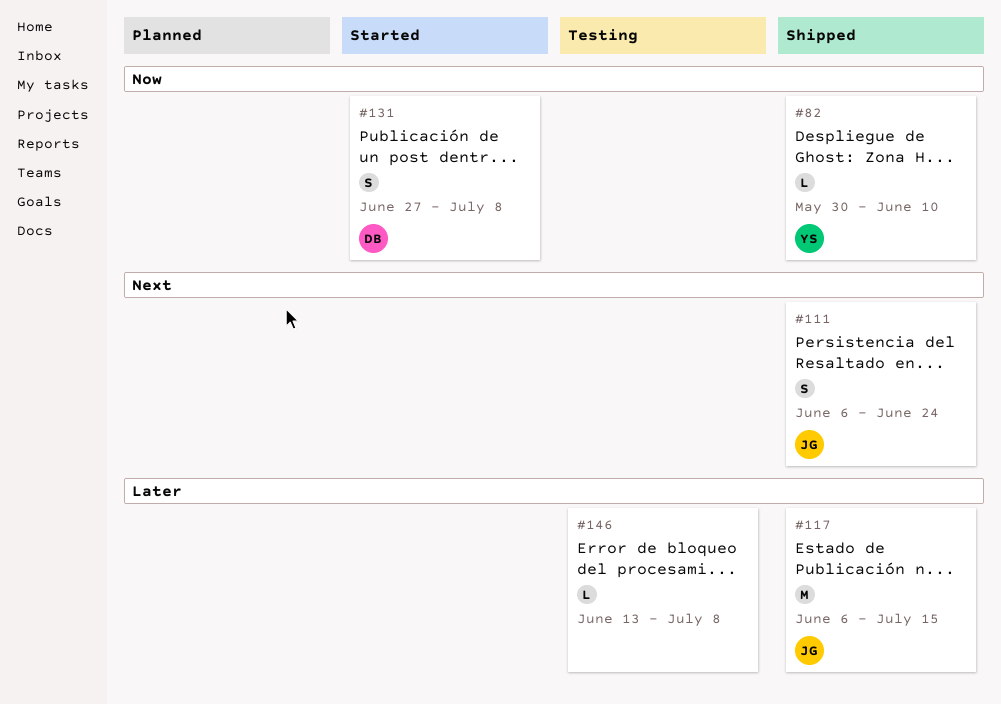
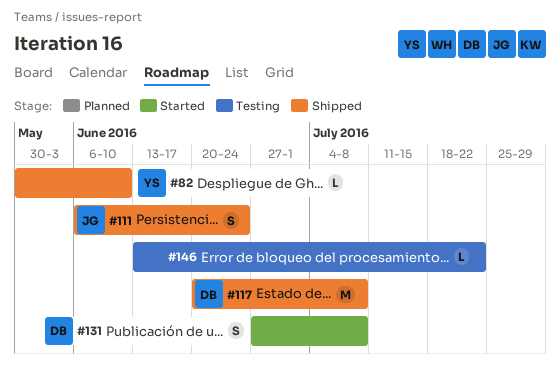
#117, owner: JG -> DB
#117, start: Jun 6 -> Jun 20
#117, due: Jul 15 -> Jul 8
#146, due: Jul 8 -> Jul 22

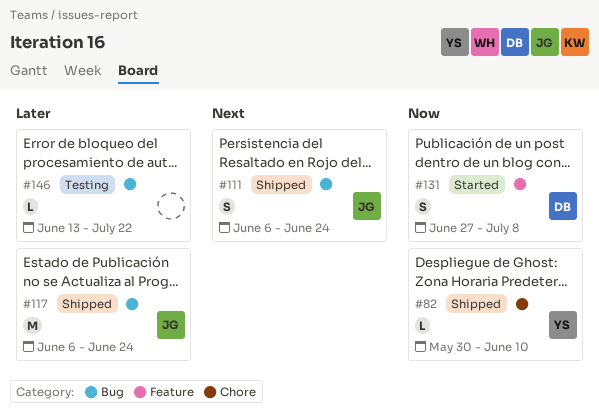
#117, owner: DB -> JG
#117, start: Jun 20 -> Jun 6
#117, due: Jul 8 -> Jun 24

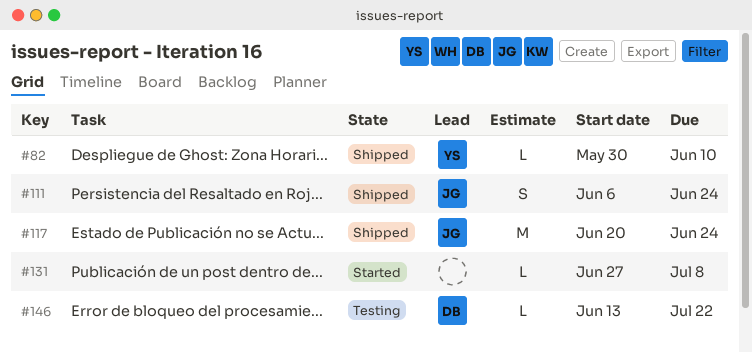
#117, start: Jun 6 -> Jun 20
#131, owner: DB -> none
#131, estimate: S -> L
#146, owner: none -> DB

